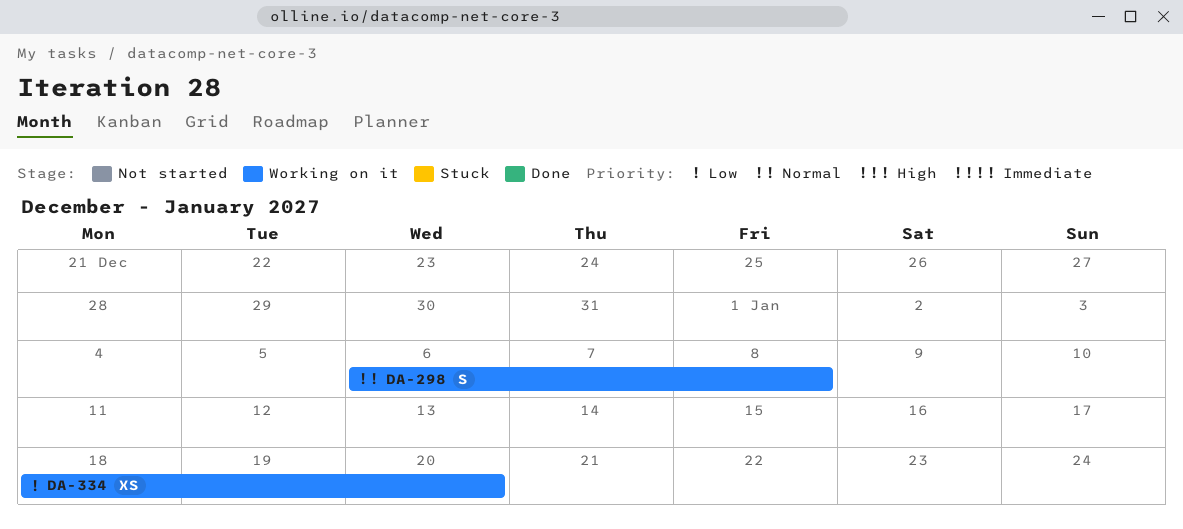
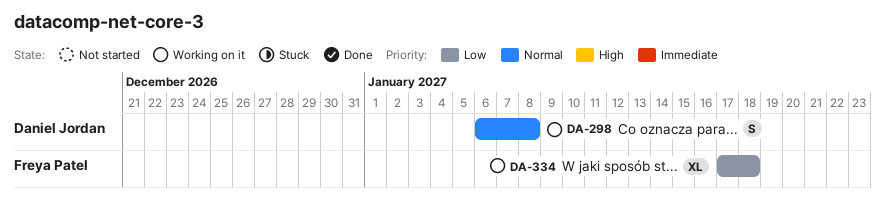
DA-334, estimate: XS -> XL
DA-334, start: Jan 18 -> Jan 17
DA-334, due: Jan 20 -> Jan 18

